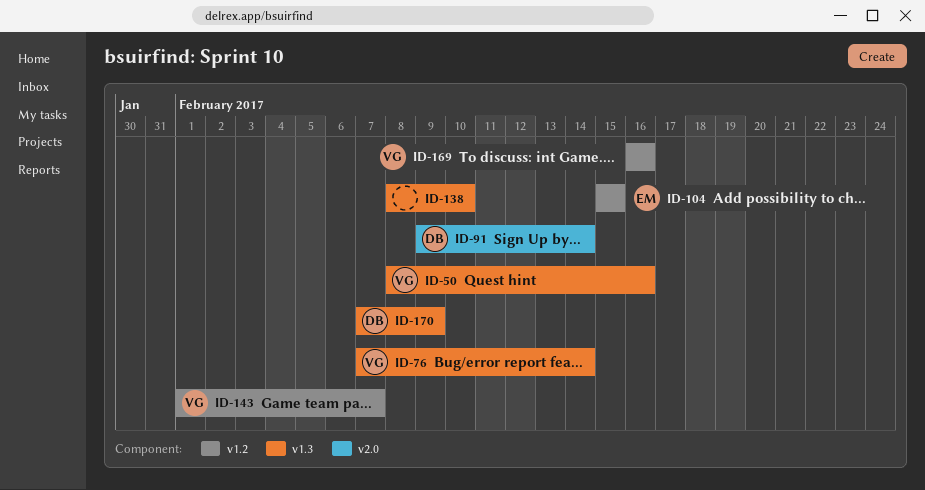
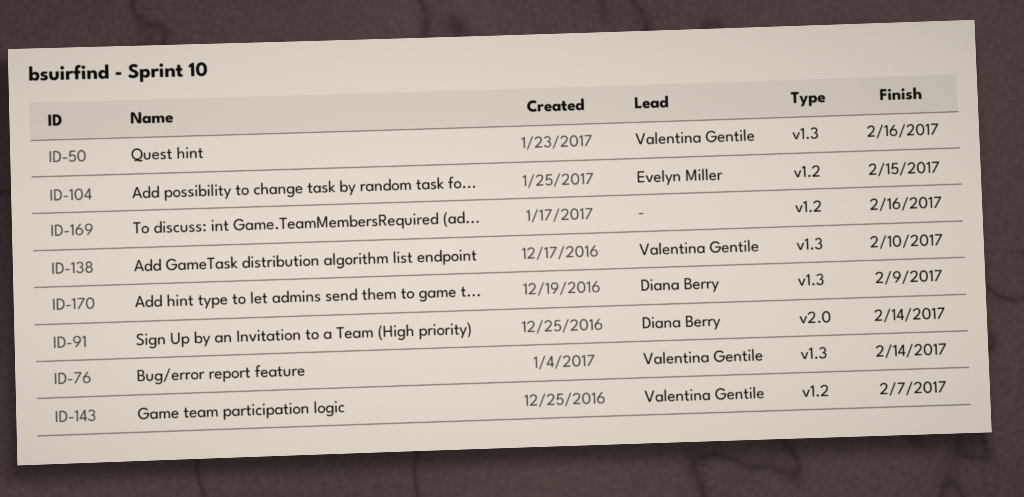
ID-138, owner: none -> Valentina Gentile
ID-169, owner: Valentina Gentile -> none

